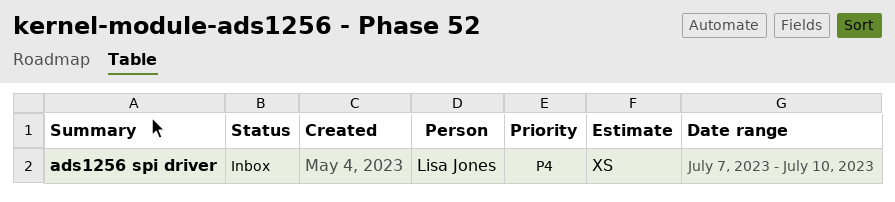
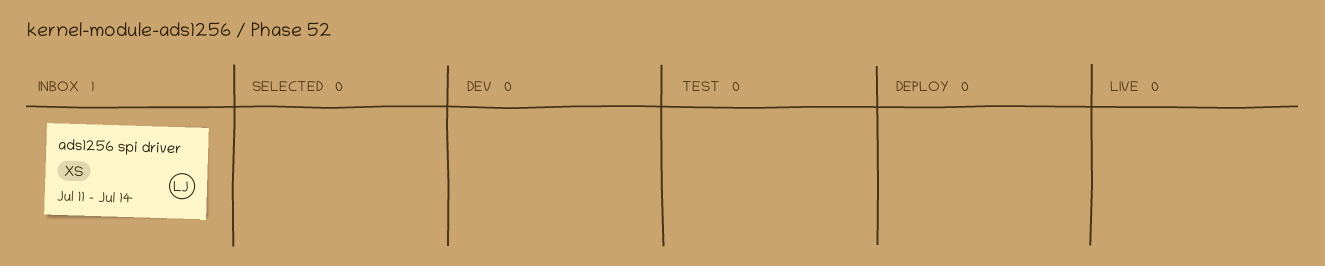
ads1256 spi driver, start: Jul 7 -> Jul 11
ads1256 spi driver, due: Jul 10 -> Jul 14

